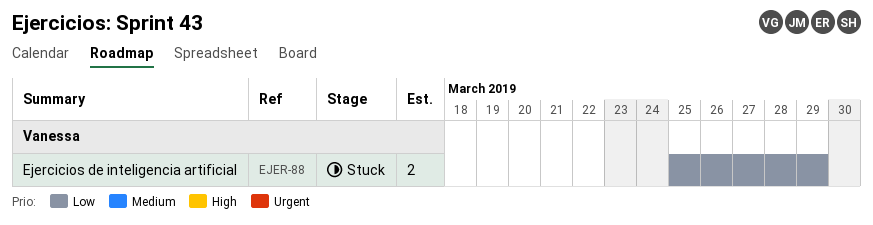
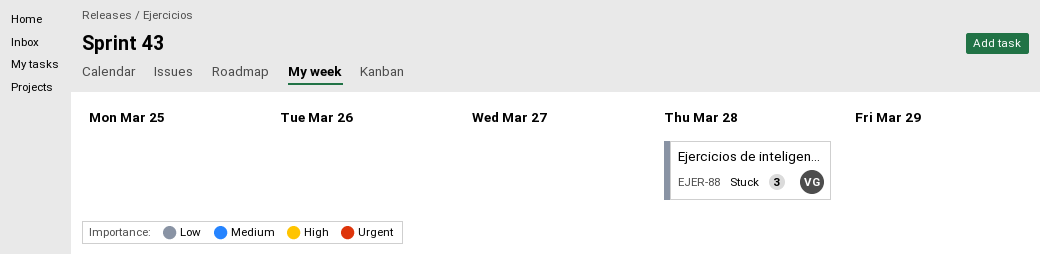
EJER-88, estimate: 2 -> 3
EJER-88, due: Mar 29 -> Mar 28

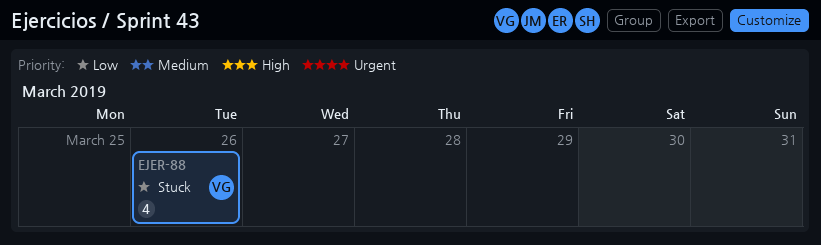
EJER-88, estimate: 3 -> 4
EJER-88, due: Mar 28 -> Mar 26

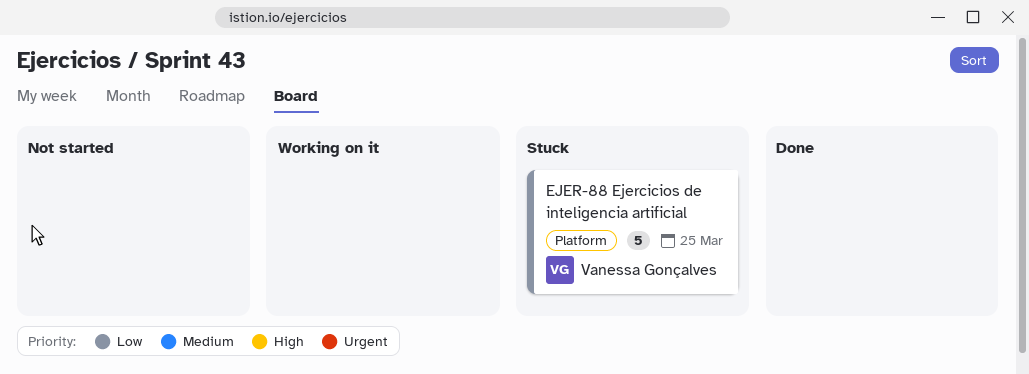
EJER-88, estimate: 4 -> 5
EJER-88, due: Mar 26 -> Mar 25

